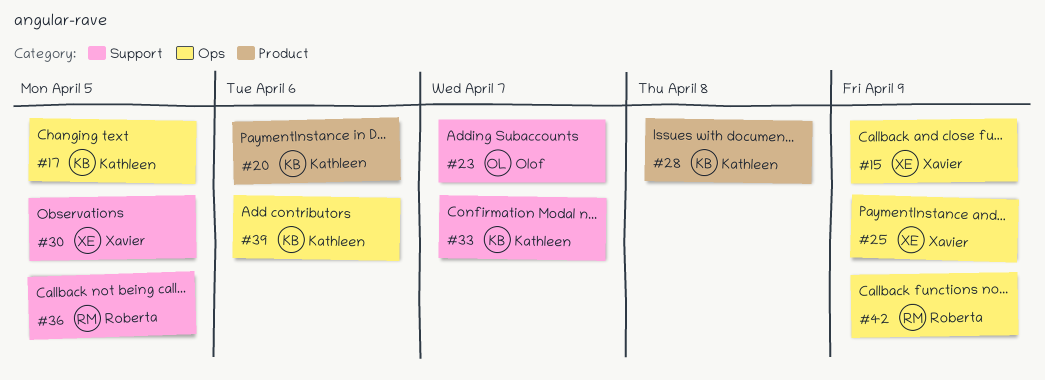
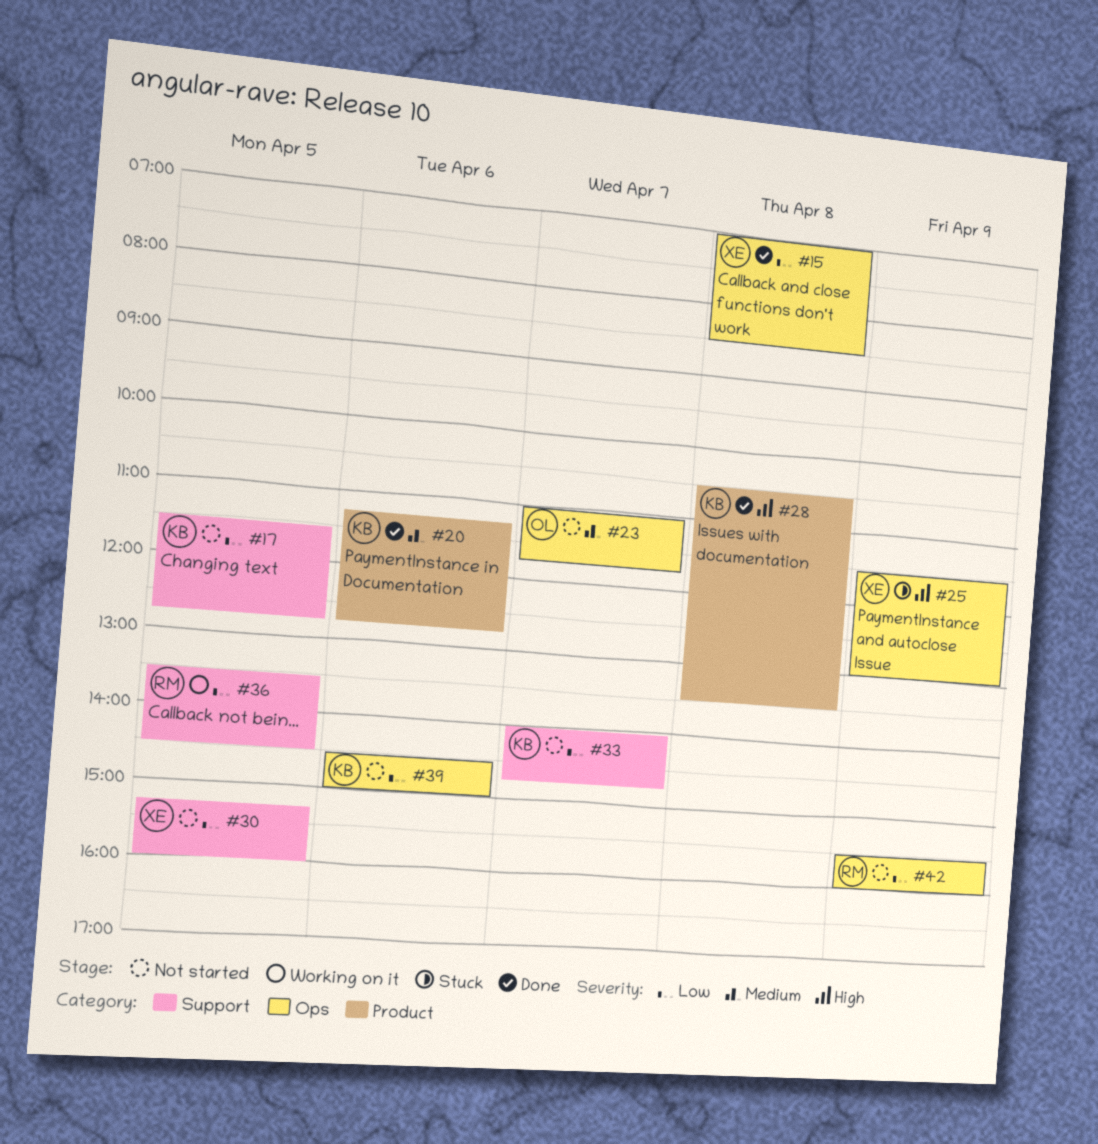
#15, day: Apr 9 -> Apr 8
#17, label: Ops -> Support
#23, label: Support -> Ops

